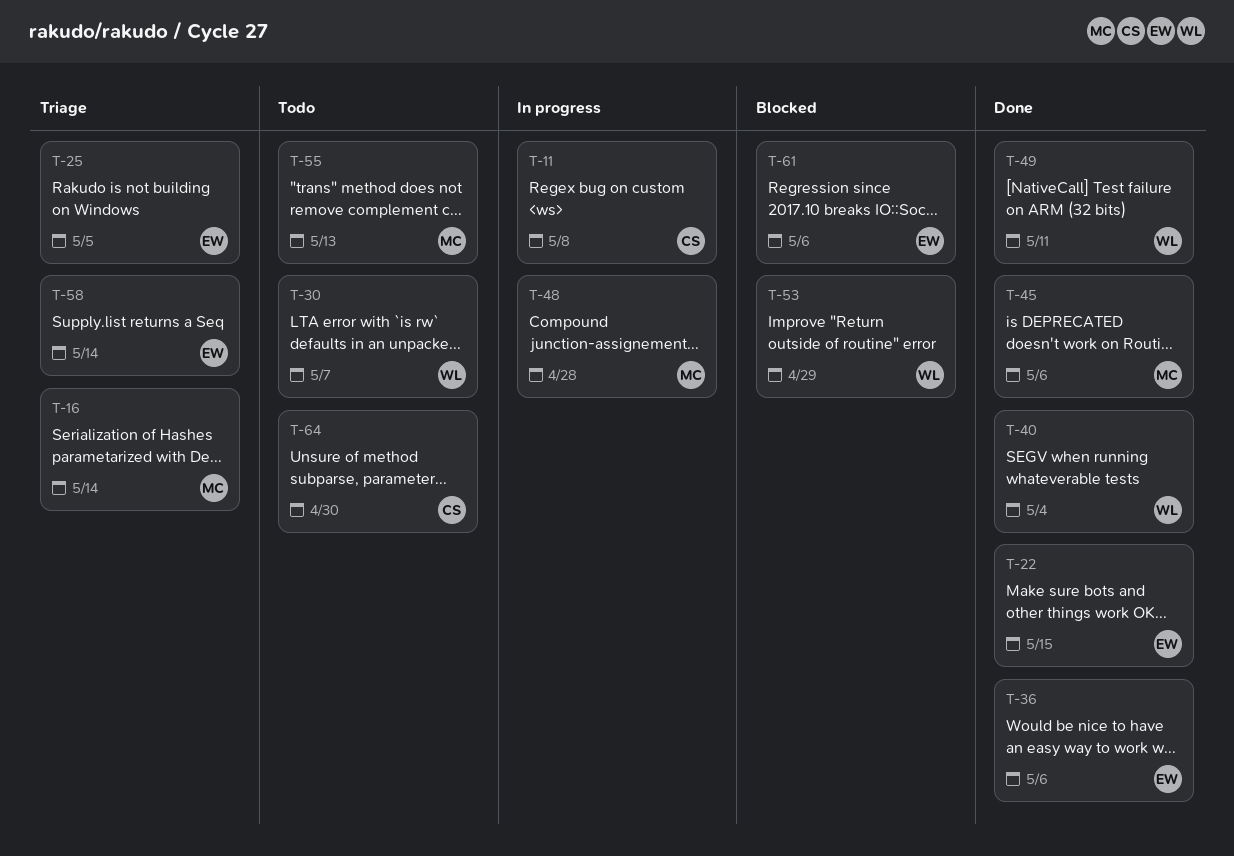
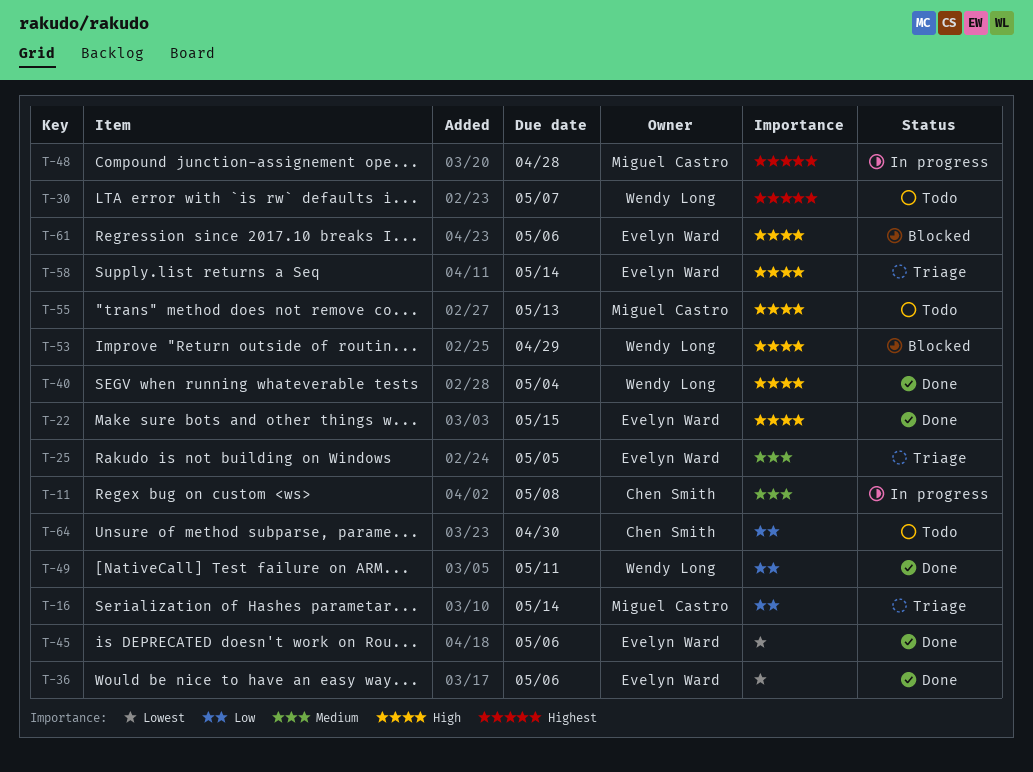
T-45, owner: Miguel Castro -> Evelyn Ward

